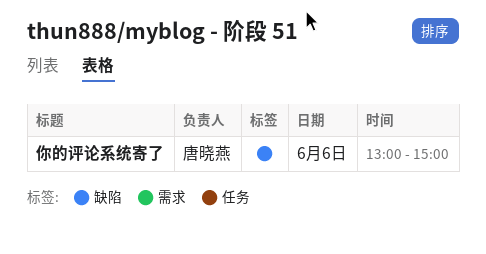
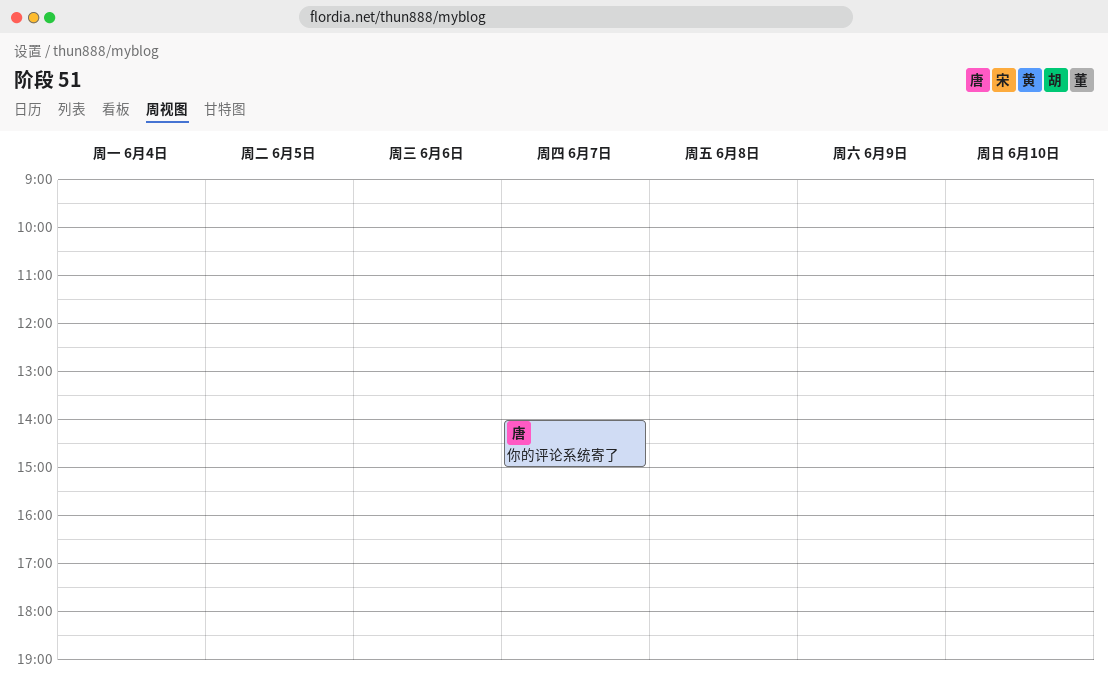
你的评论系统寄了, day: Jun 6 -> Jun 7
你的评论系统寄了, begins: 13:00 -> 14:00

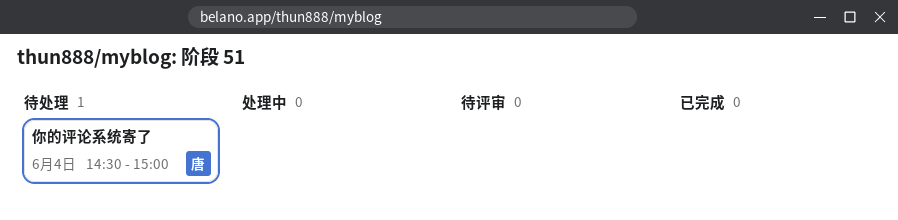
你的评论系统寄了, day: Jun 7 -> Jun 4
你的评论系统寄了, begins: 14:00 -> 14:30

